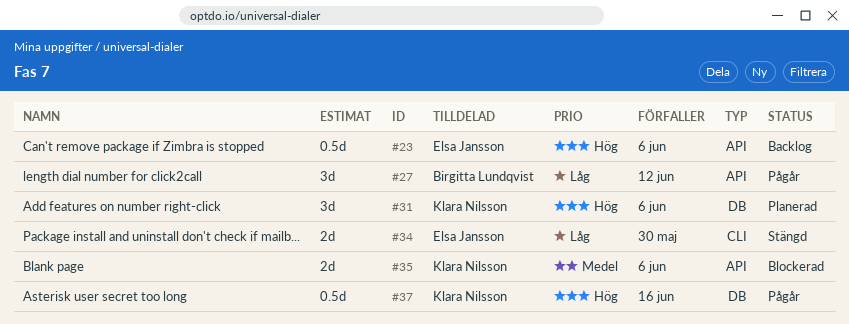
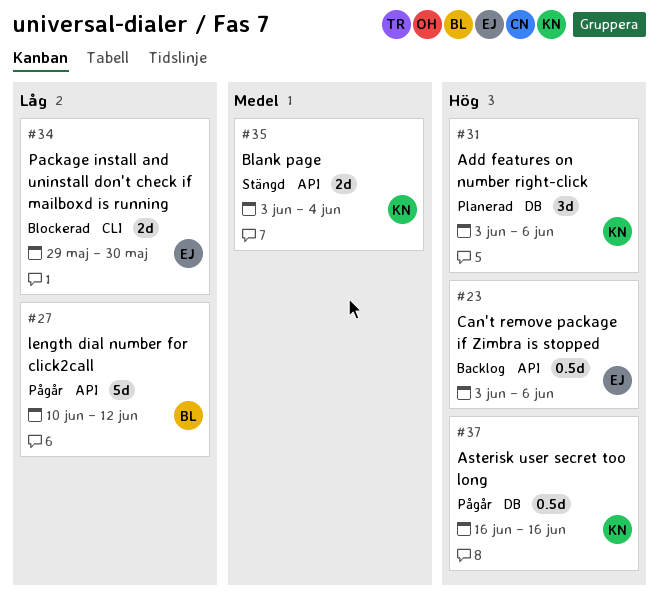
#27, estimate: 3d -> 5d
#34, status: Stängd -> Blockerad
#35, status: Blockerad -> Stängd
#35, due: Jun 6 -> Jun 4

